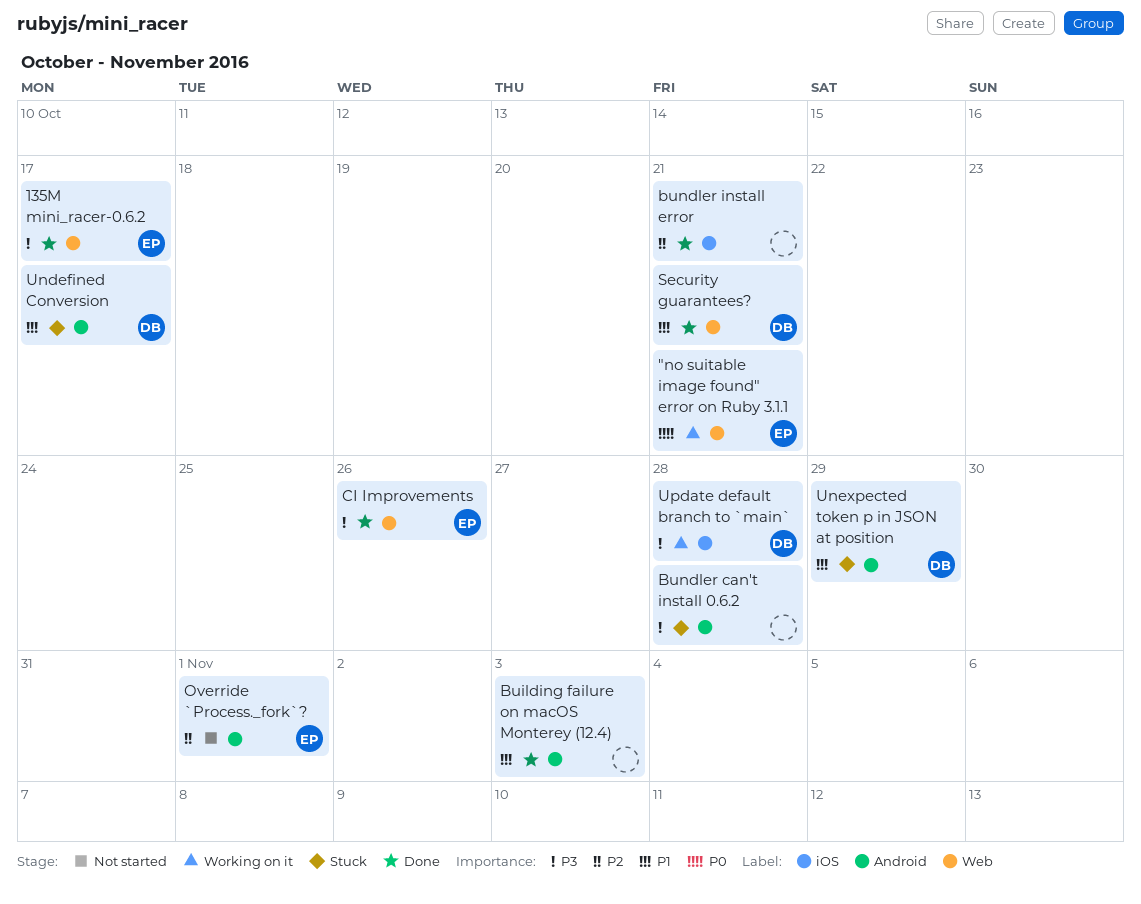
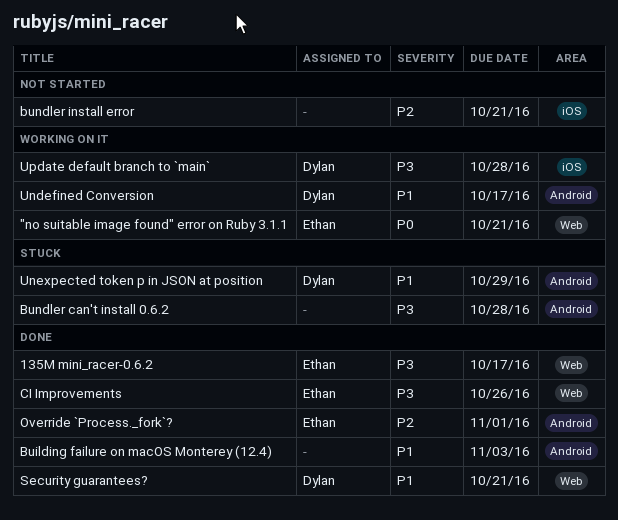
bundler install error, status: Done -> Not started
Override `Process._fork`?, status: Not started -> Done
Undefined Conversion, status: Stuck -> Working on it

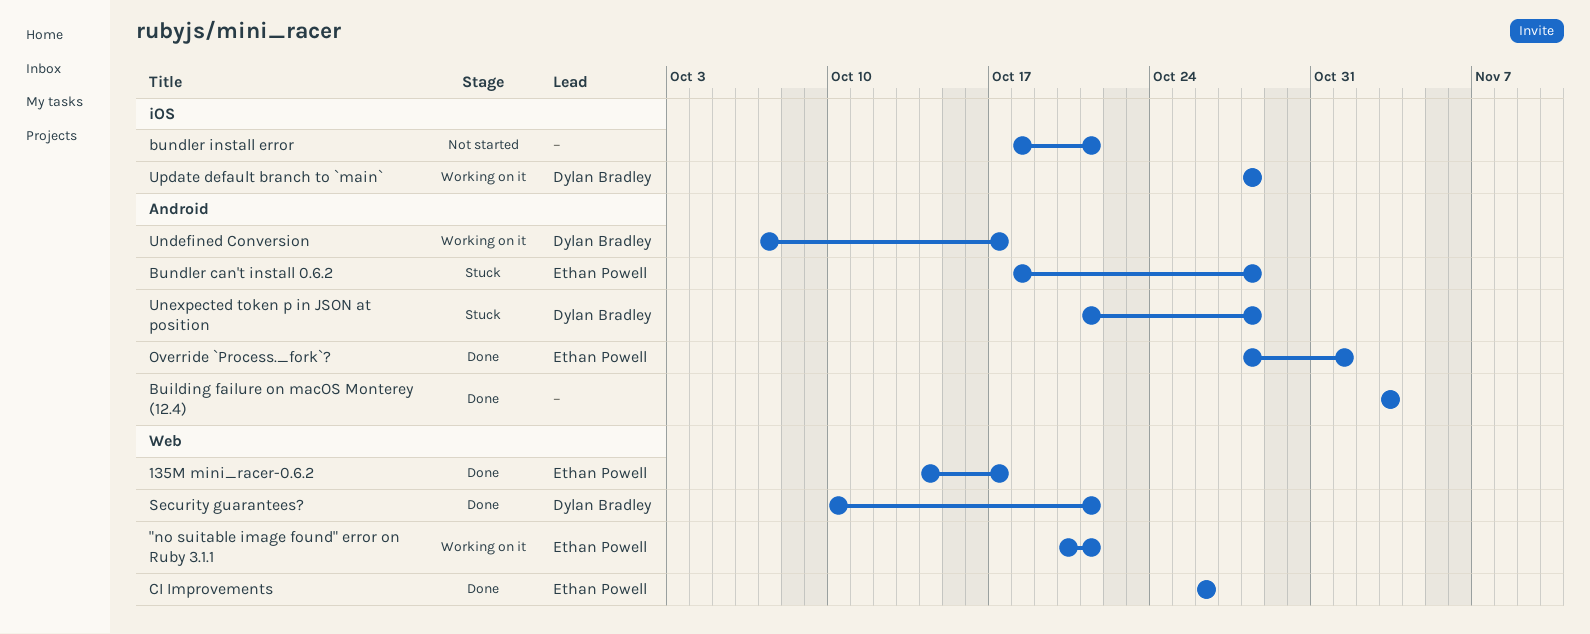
Bundler can't install 0.6.2, owner: none -> Ethan Powell
Unexpected token p in JSON at position, due: Oct 29 -> Oct 28

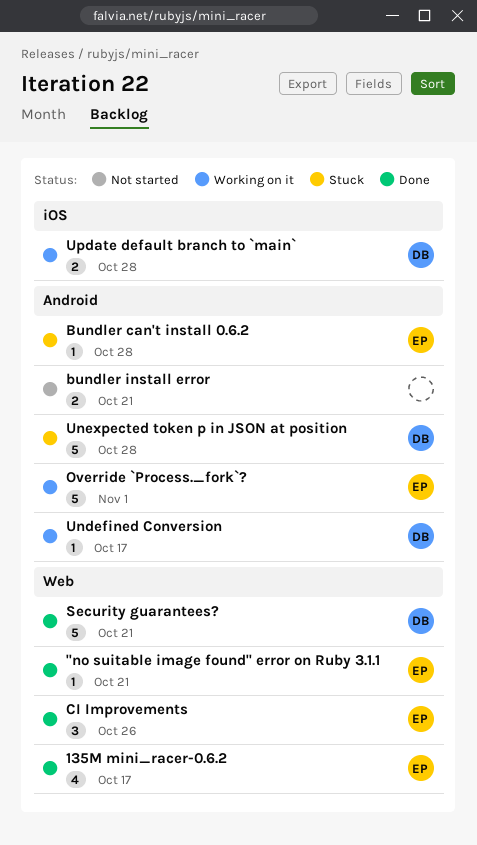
"no suitable image found" error on Ruby 3.1.1, status: Working on it -> Done
Building failure on macOS Monterey (12.4): present -> none
bundler install error, label: iOS -> Android
Override `Process._fork`?, status: Done -> Working on it

